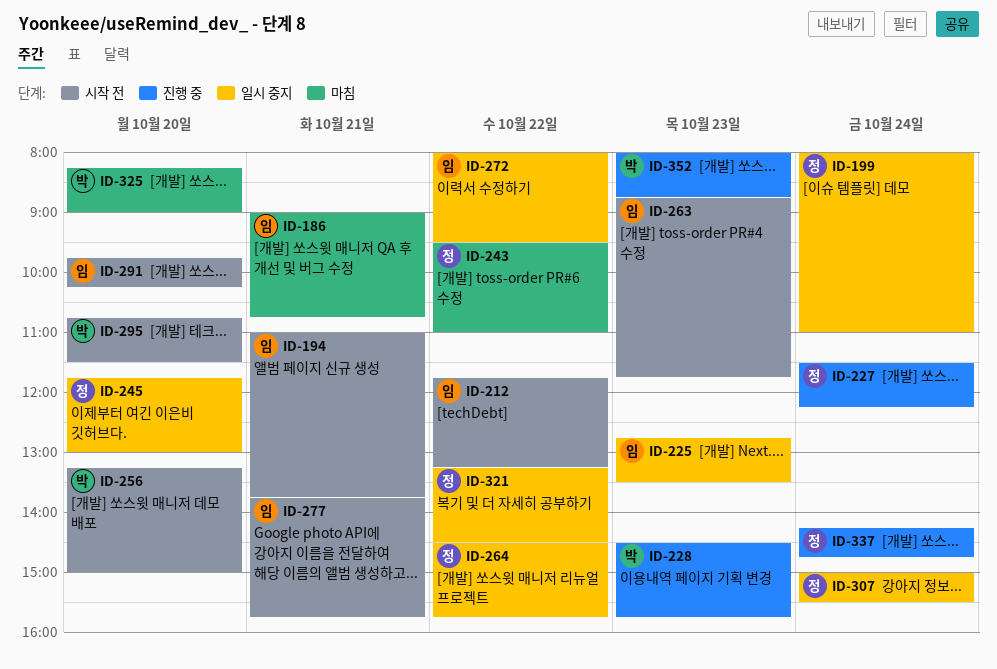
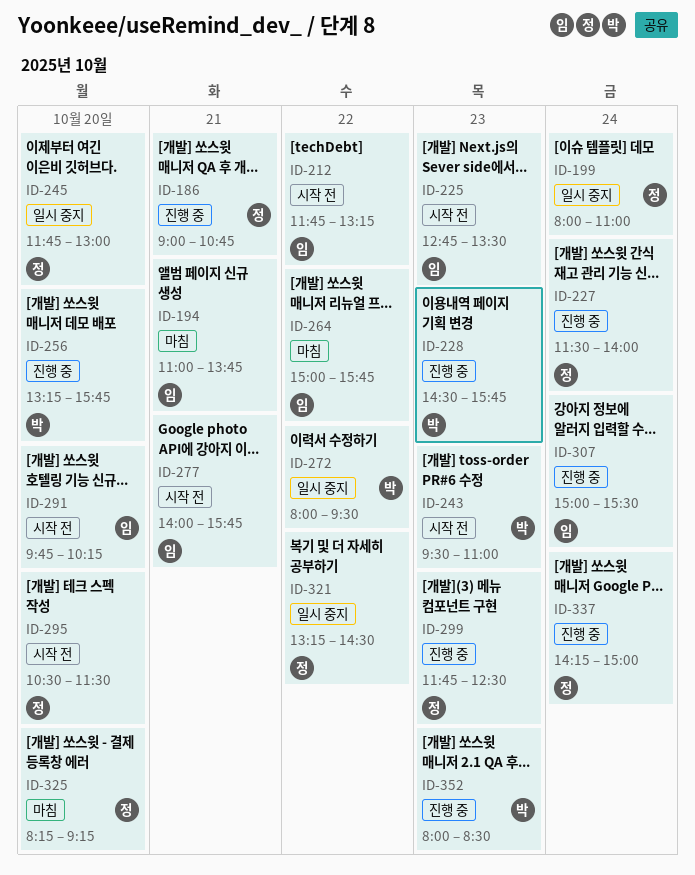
ID-186, status: 마침 -> 진행 중
ID-186, owner: 임 -> 정
ID-194, status: 시작 전 -> 마침
ID-225, status: 일시 중지 -> 시작 전
ID-227, ends: 12:15 -> 14:00
ID-243, status: 마침 -> 시작 전
ID-243, owner: 정 -> 박
ID-243, day: Oct 22 -> Oct 23
ID-256, status: 시작 전 -> 진행 중
ID-256, ends: 15:00 -> 15:45
ID-263: present -> none
ID-264, status: 일시 중지 -> 마침
ID-264, owner: 정 -> 임
ID-264, begins: 14:30 -> 15:00
ID-272, owner: 임 -> 박
ID-277, begins: 13:45 -> 14:00
ID-295, owner: 박 -> 정
ID-295, begins: 10:45 -> 10:30
ID-299: none -> present
ID-307, status: 일시 중지 -> 진행 중
ID-307, owner: 정 -> 임
ID-325, owner: 박 -> 정
ID-325, ends: 09:00 -> 09:15
ID-337, ends: 14:45 -> 15:00
ID-352, ends: 08:45 -> 08:30

